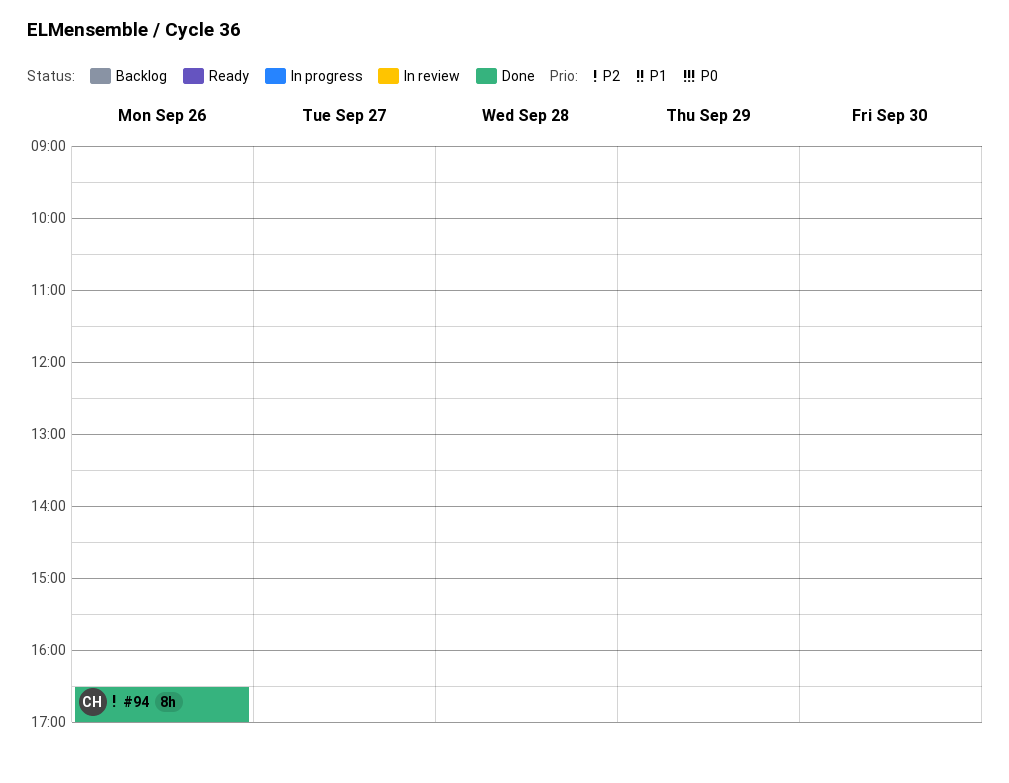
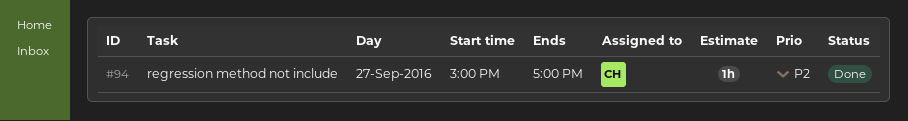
#94, estimate: 8h -> 1h
#94, day: Sep 26 -> Sep 27
#94, begins: 16:30 -> 15:00

